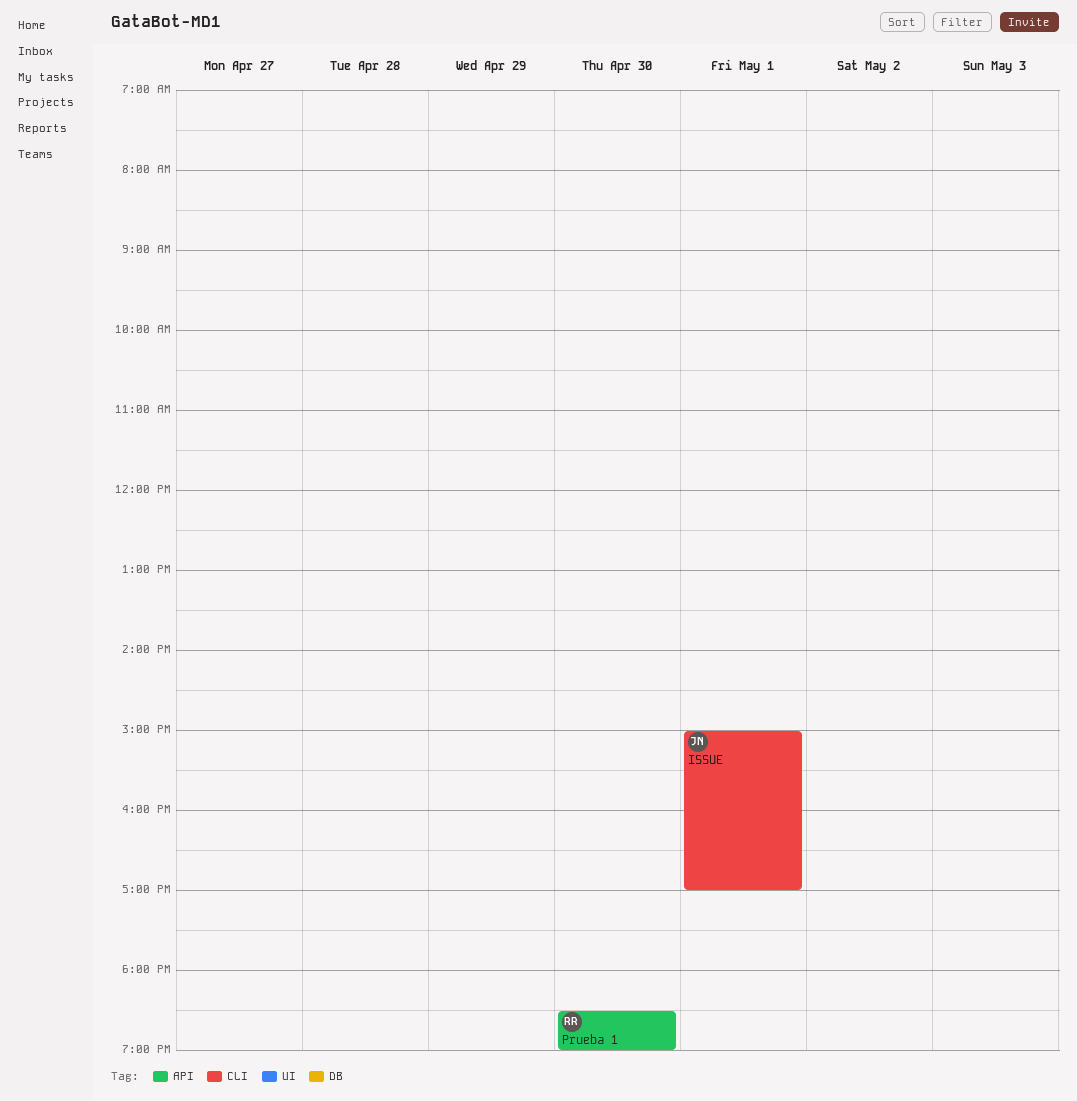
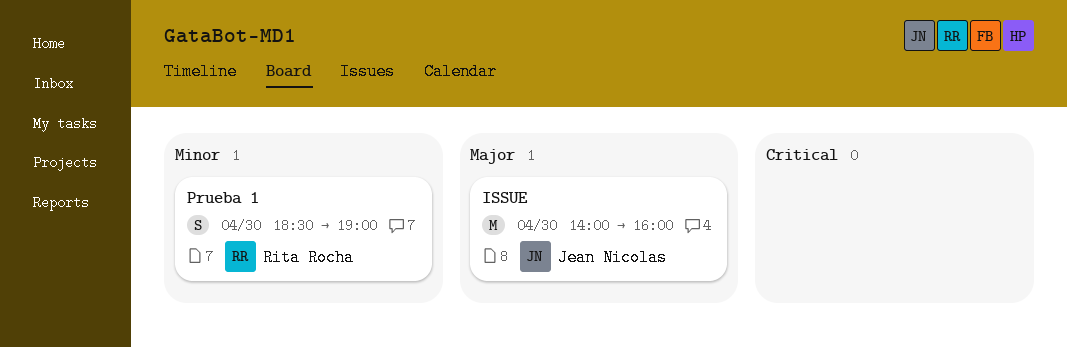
ISSUE, day: May 1 -> Apr 30
ISSUE, begins: 15:00 -> 14:00
ISSUE, ends: 17:00 -> 16:00

